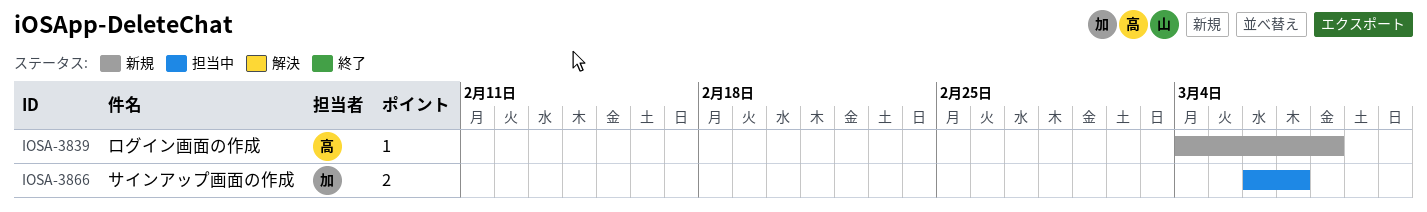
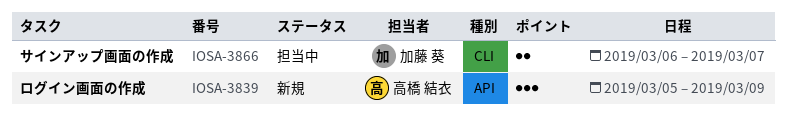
IOSA-3839, estimate: 1 -> 3
IOSA-3839, start: Mar 4 -> Mar 5
IOSA-3839, due: Mar 8 -> Mar 9

